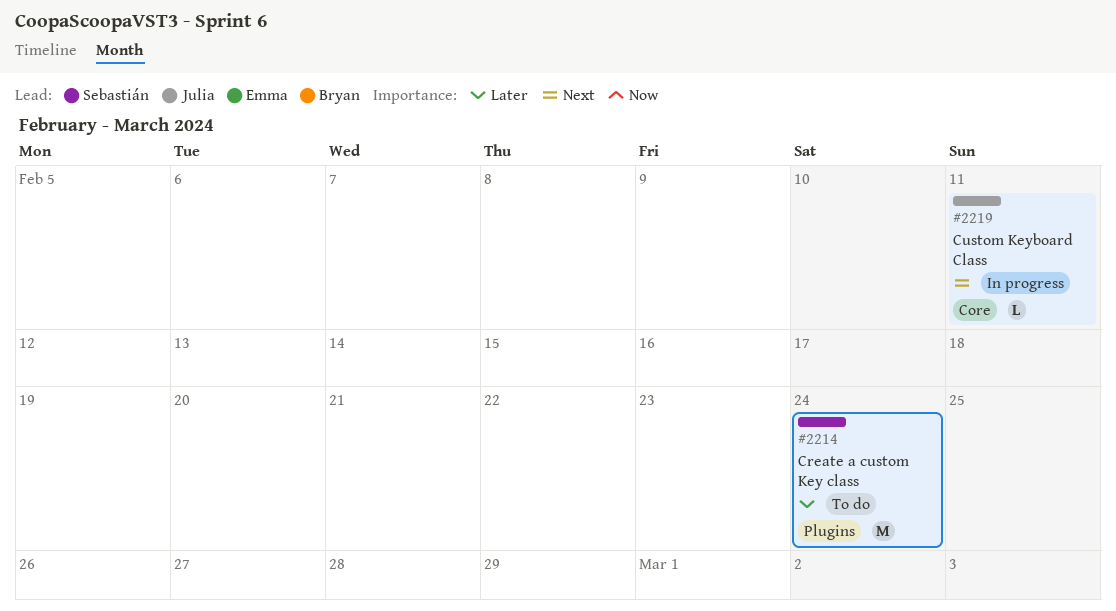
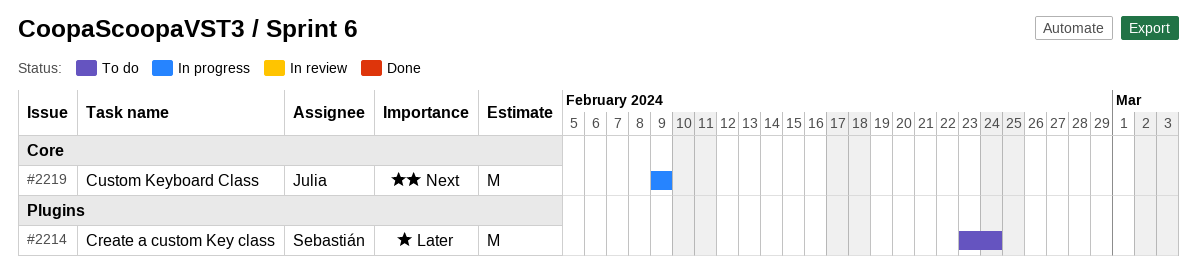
#2219, estimate: L -> M
#2219, due: Feb 11 -> Feb 9

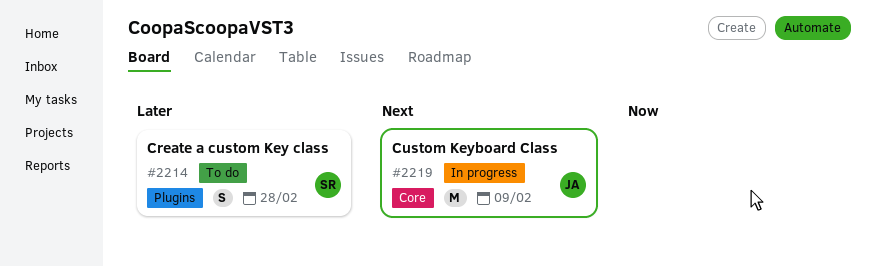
#2214, estimate: M -> S
#2214, due: Feb 24 -> Feb 28

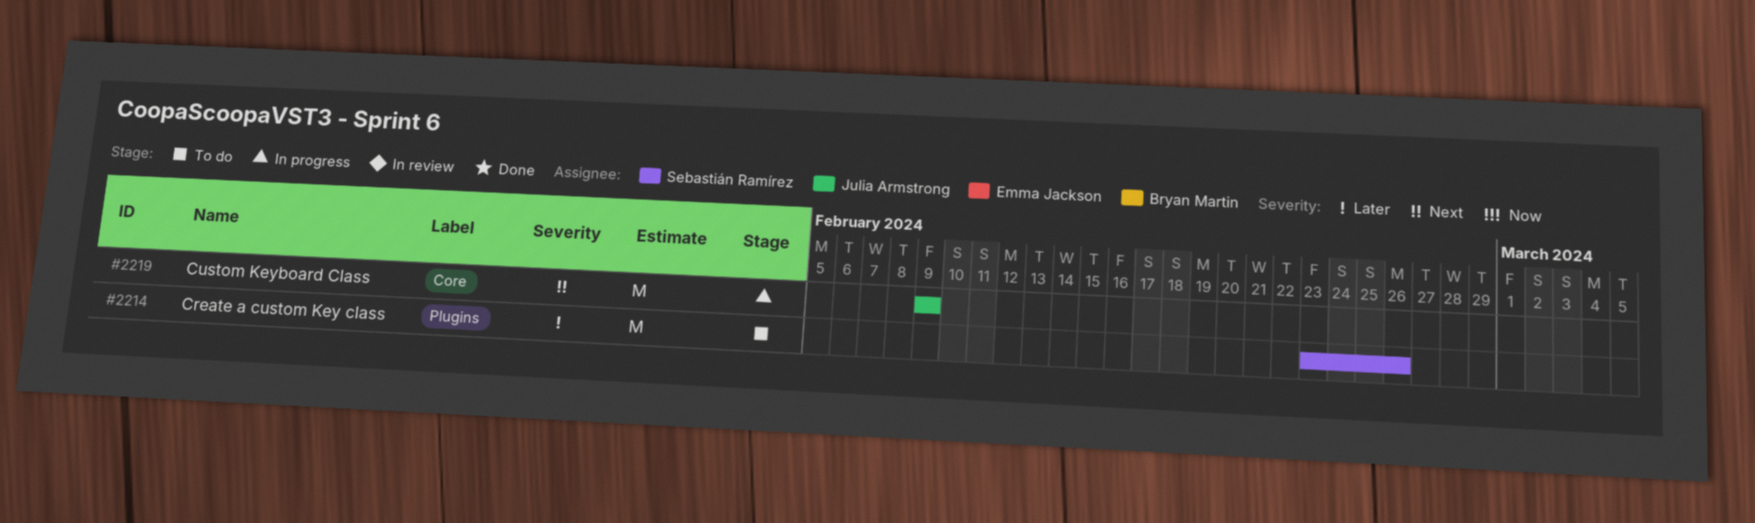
#2214, estimate: S -> M
#2214, due: Feb 28 -> Feb 26

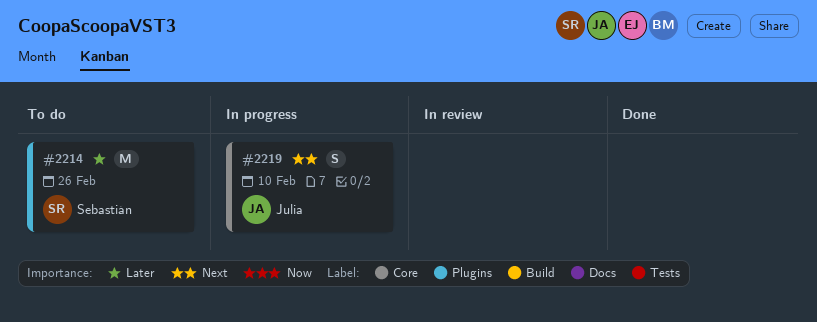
#2219, estimate: M -> S
#2219, due: Feb 9 -> Feb 10

